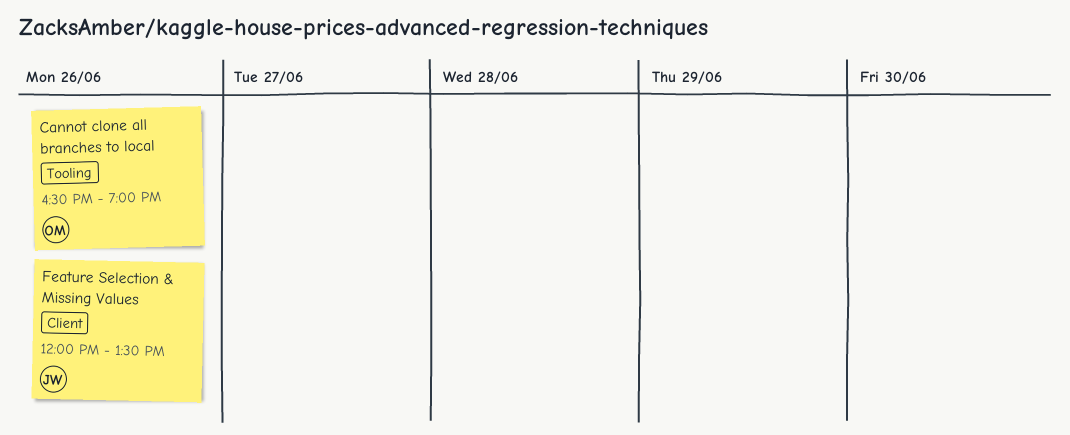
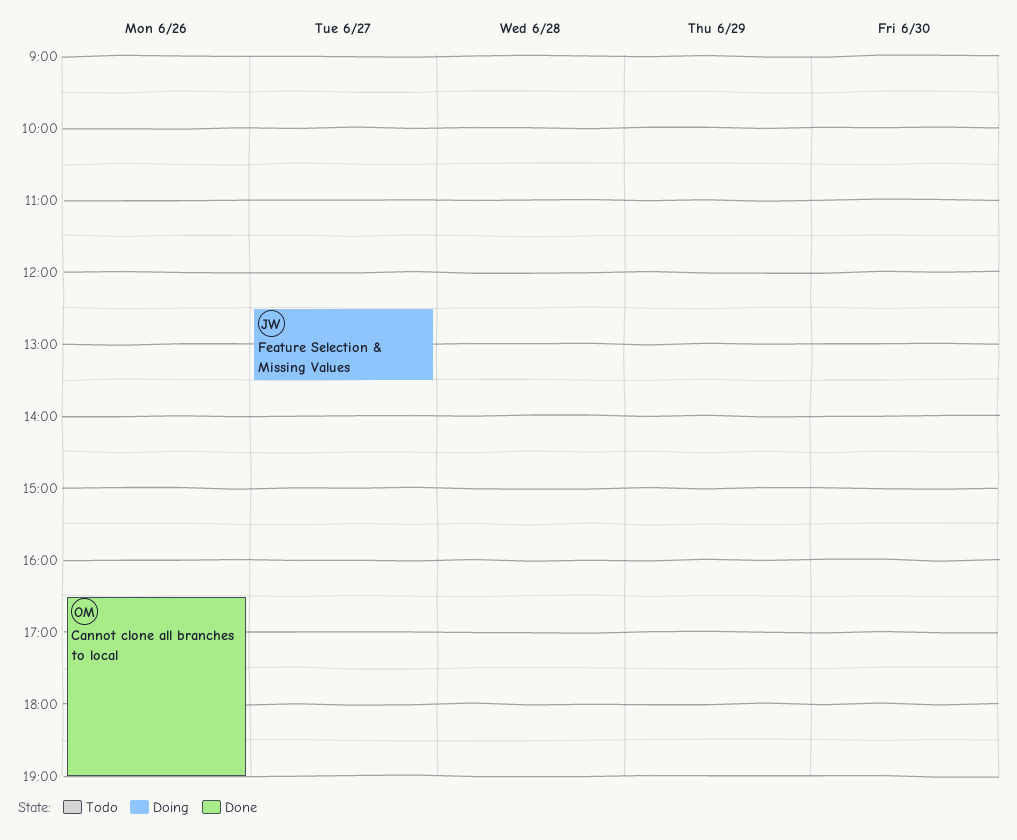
Feature Selection & Missing Values, day: Jun 26 -> Jun 27
Feature Selection & Missing Values, begins: 12:00 -> 12:30

